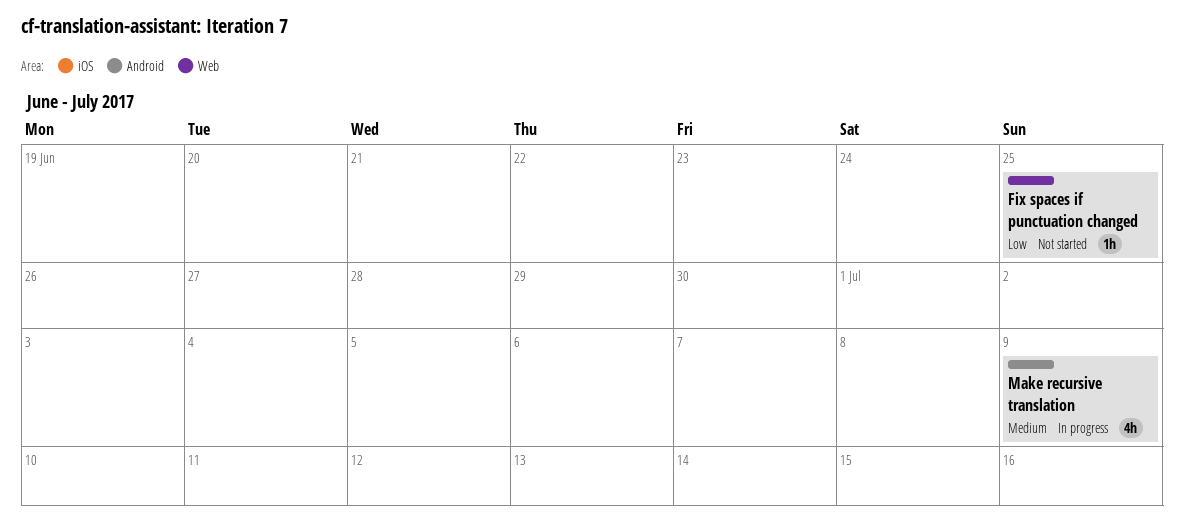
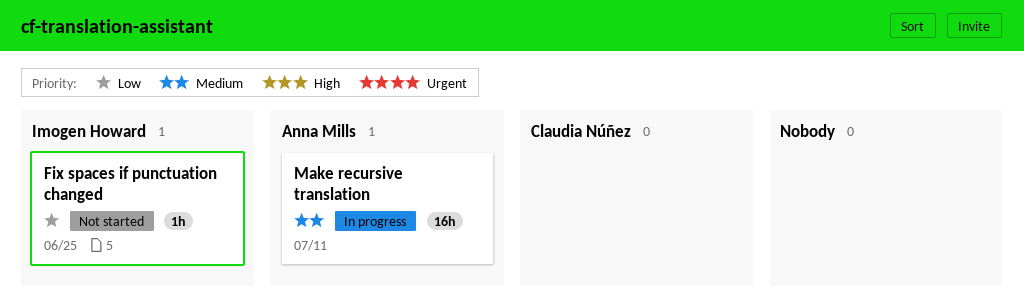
Make recursive translation, estimate: 4h -> 16h
Make recursive translation, due: Jul 9 -> Jul 11

